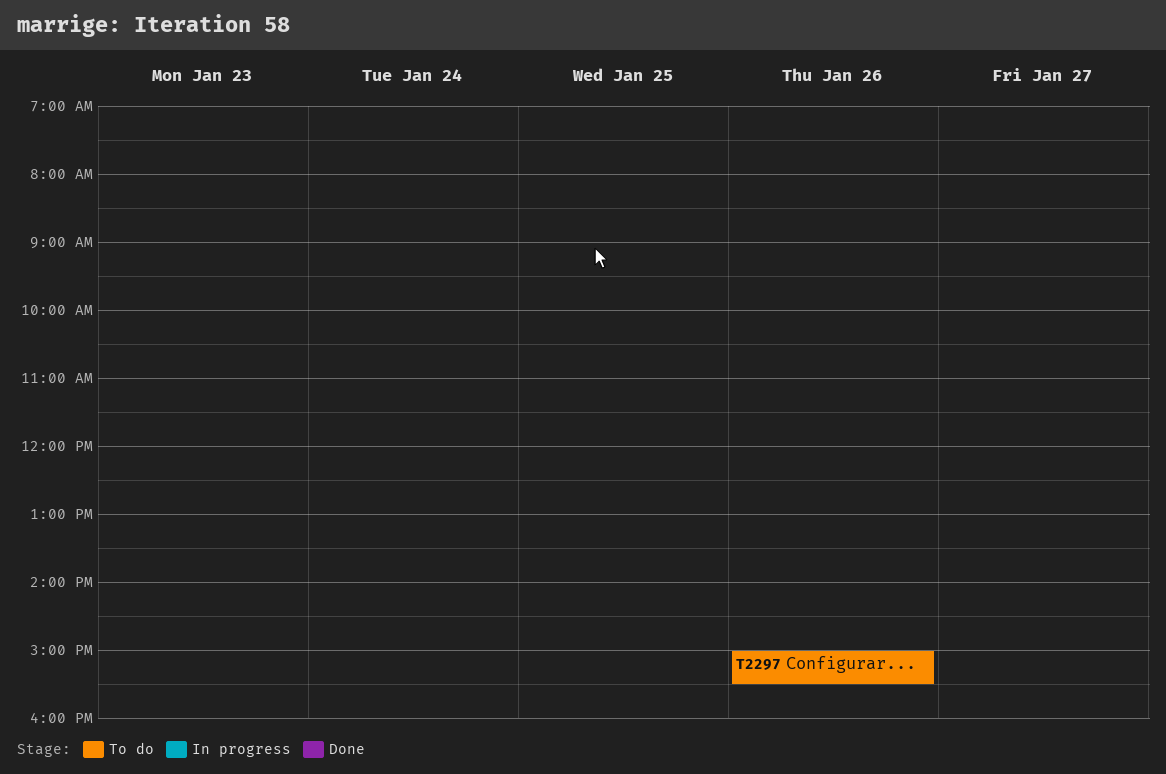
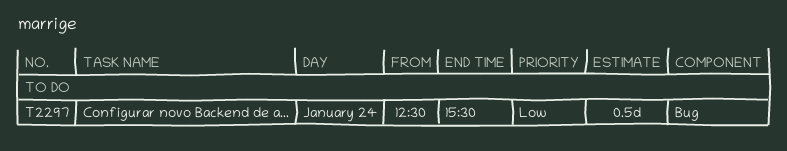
T2297, day: Jan 26 -> Jan 24
T2297, begins: 15:00 -> 12:30

